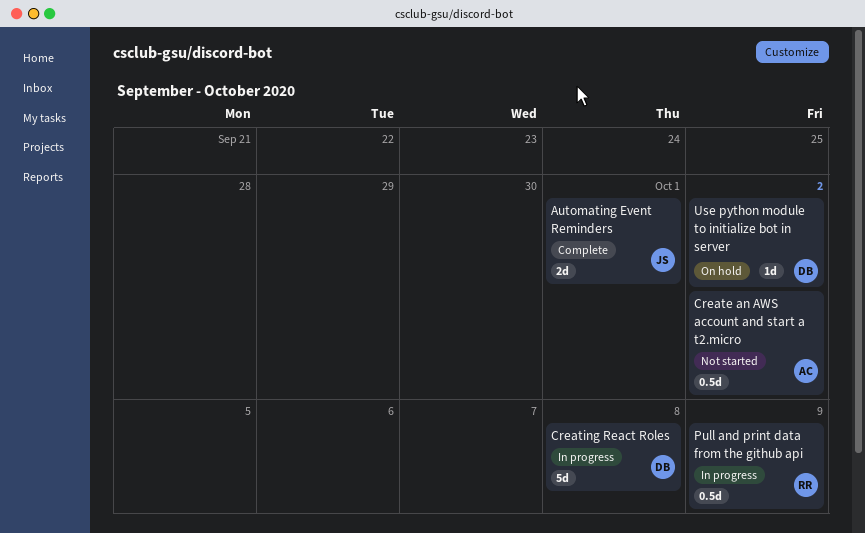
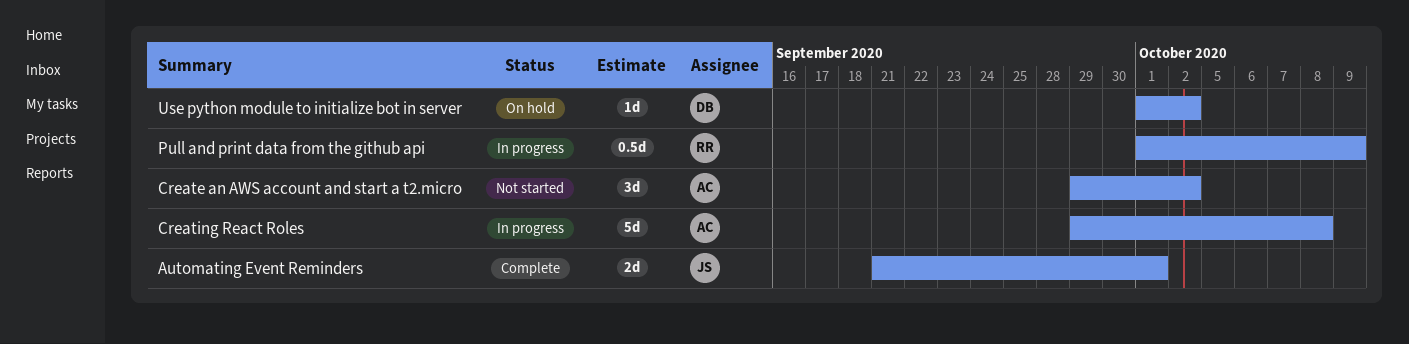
Create an AWS account and start a t2.micro, estimate: 0.5d -> 3d
Creating React Roles, owner: DB -> AC

